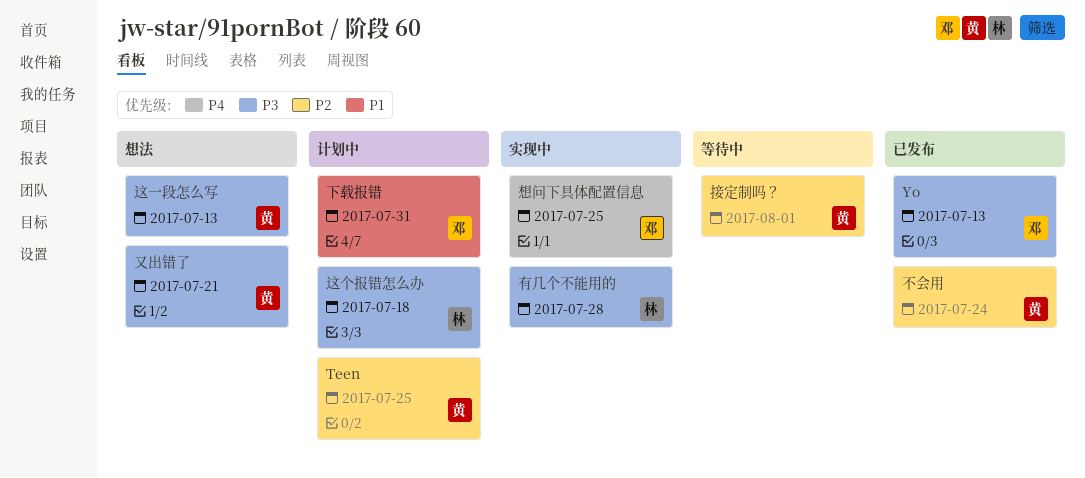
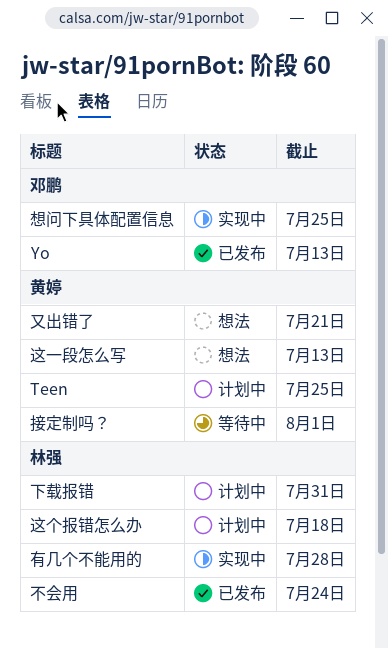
下载报错, owner: 邓鹏 -> 林强
不会用, owner: 黄婷 -> 林强

